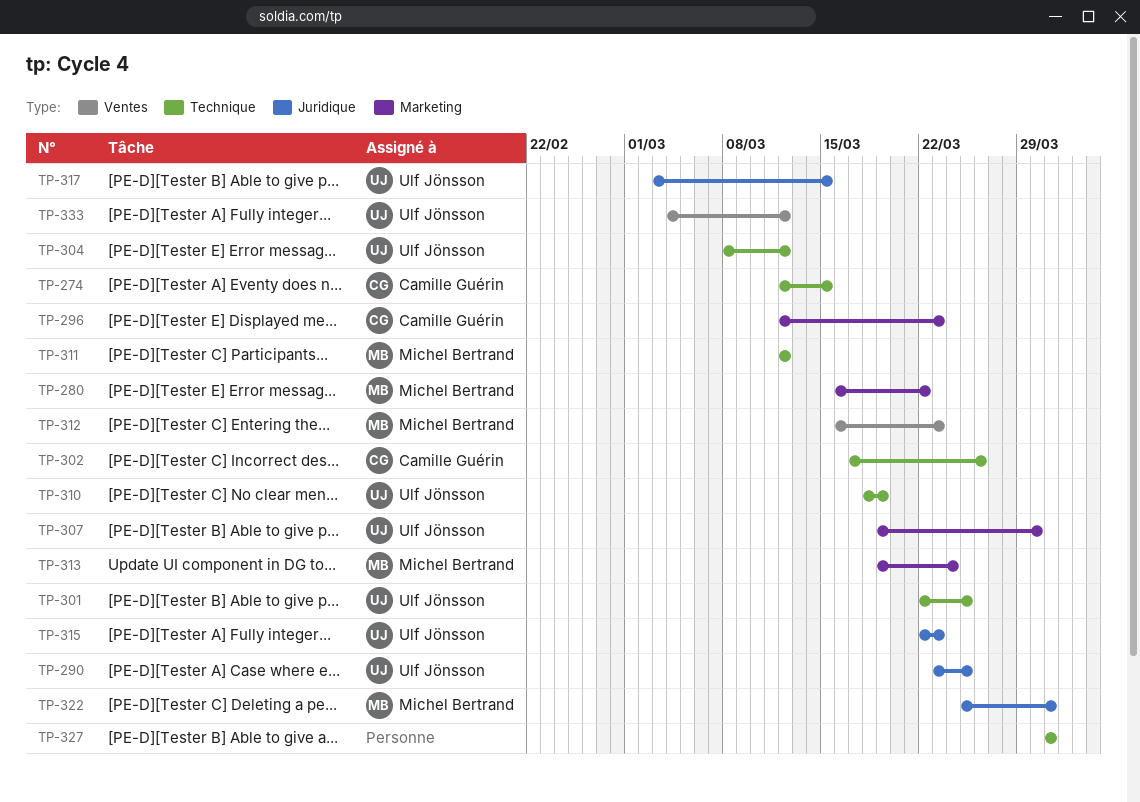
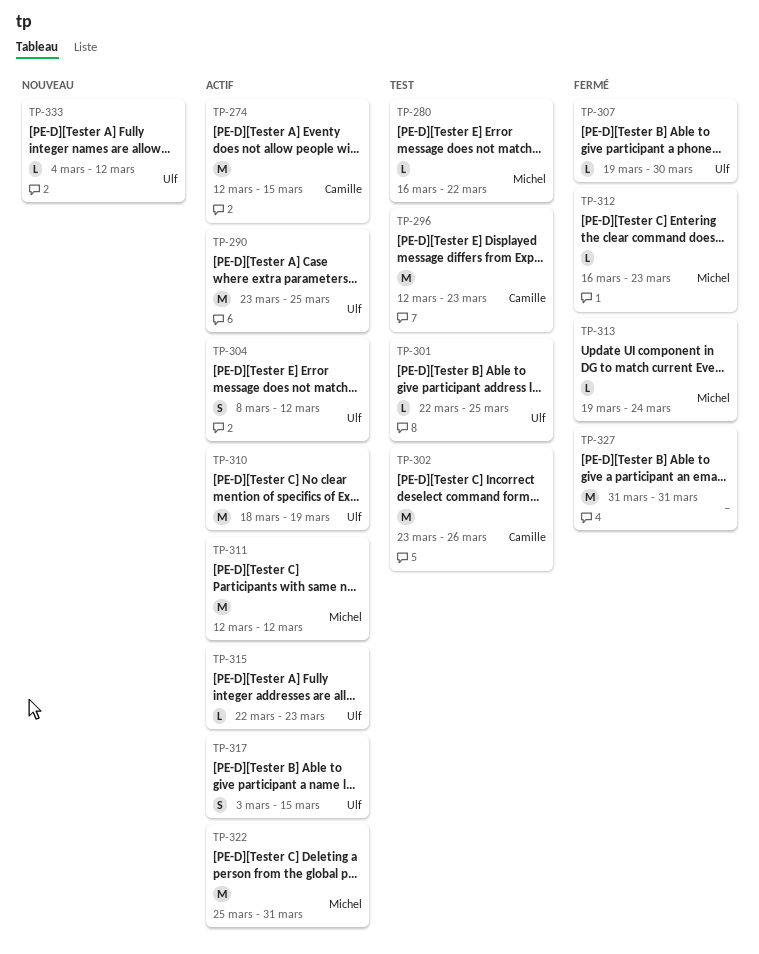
TP-302, start: Mar 17 -> Mar 23

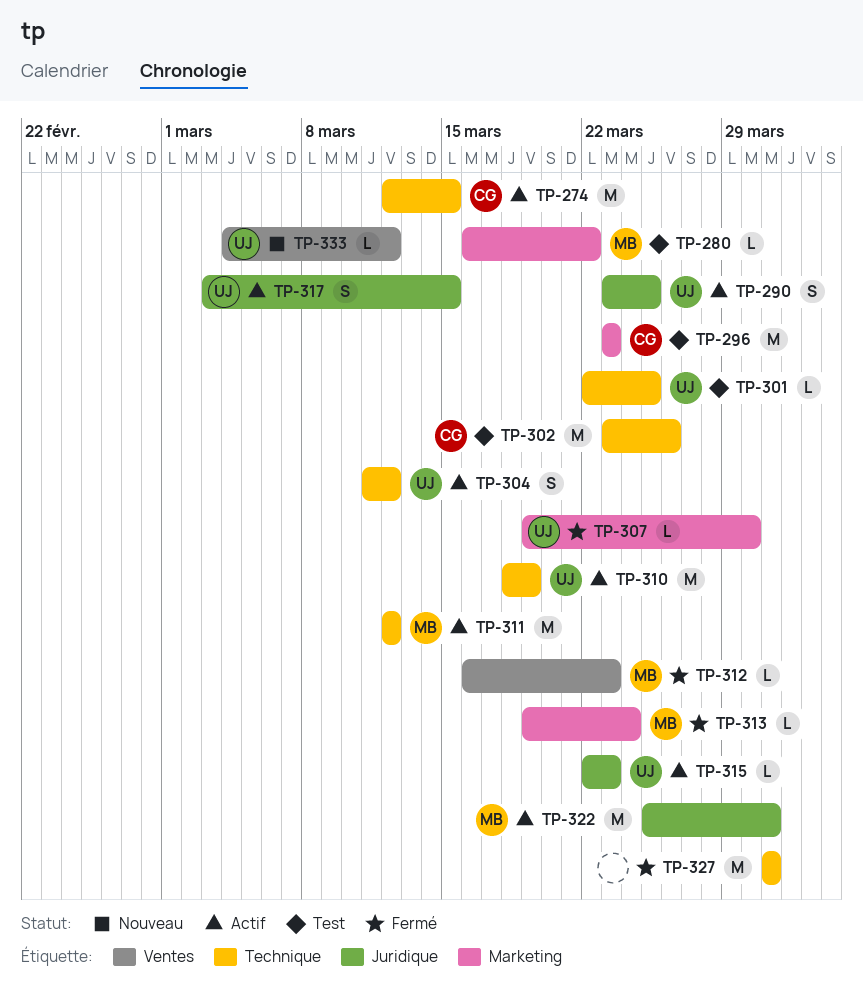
TP-290, estimate: M -> S
TP-296, start: Mar 12 -> Mar 23
TP-304, start: Mar 8 -> Mar 11

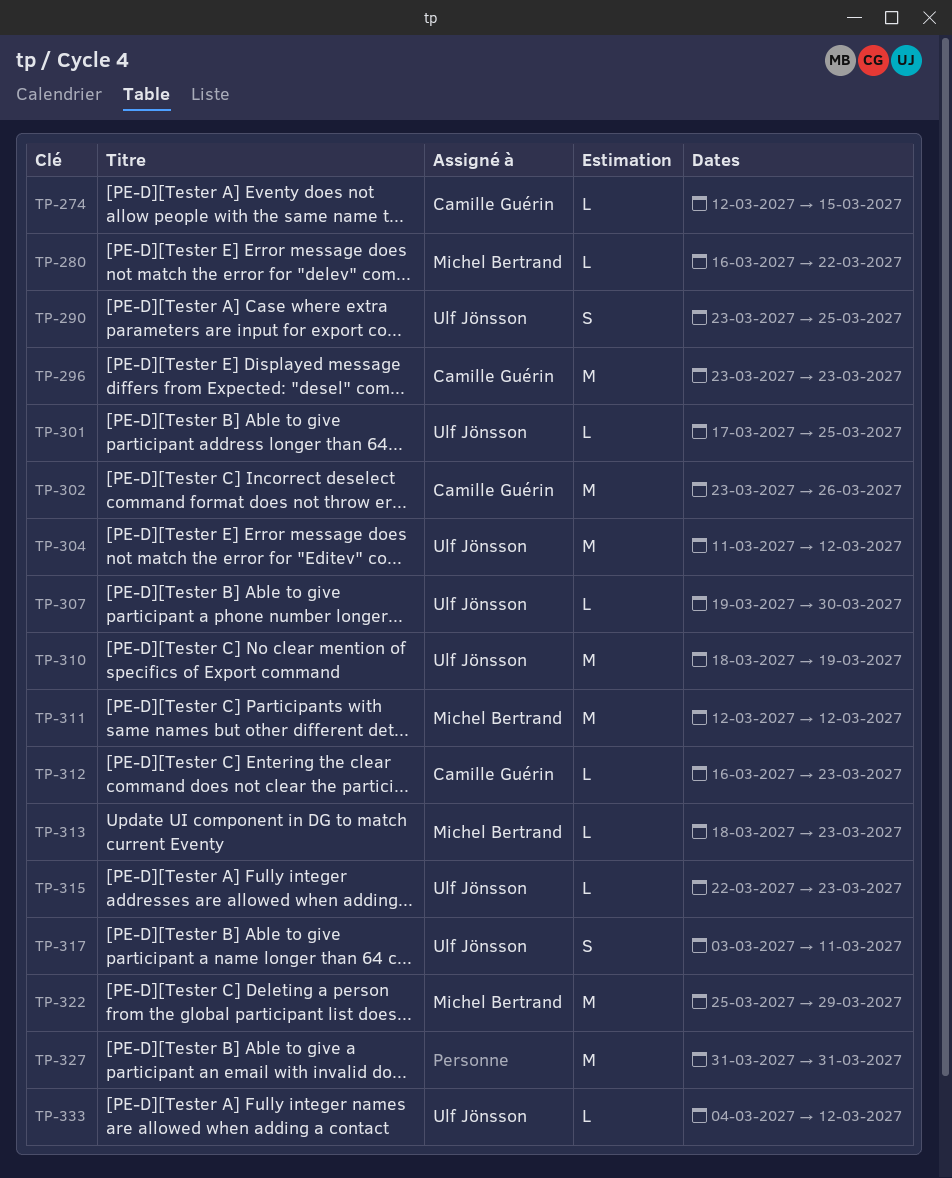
TP-274, estimate: M -> L
TP-301, start: Mar 22 -> Mar 17
TP-304, estimate: S -> M
TP-312, owner: Michel Bertrand -> Camille Guérin
TP-313, start: Mar 19 -> Mar 18
TP-313, due: Mar 24 -> Mar 23
TP-317, due: Mar 15 -> Mar 11
TP-322, due: Mar 31 -> Mar 29

